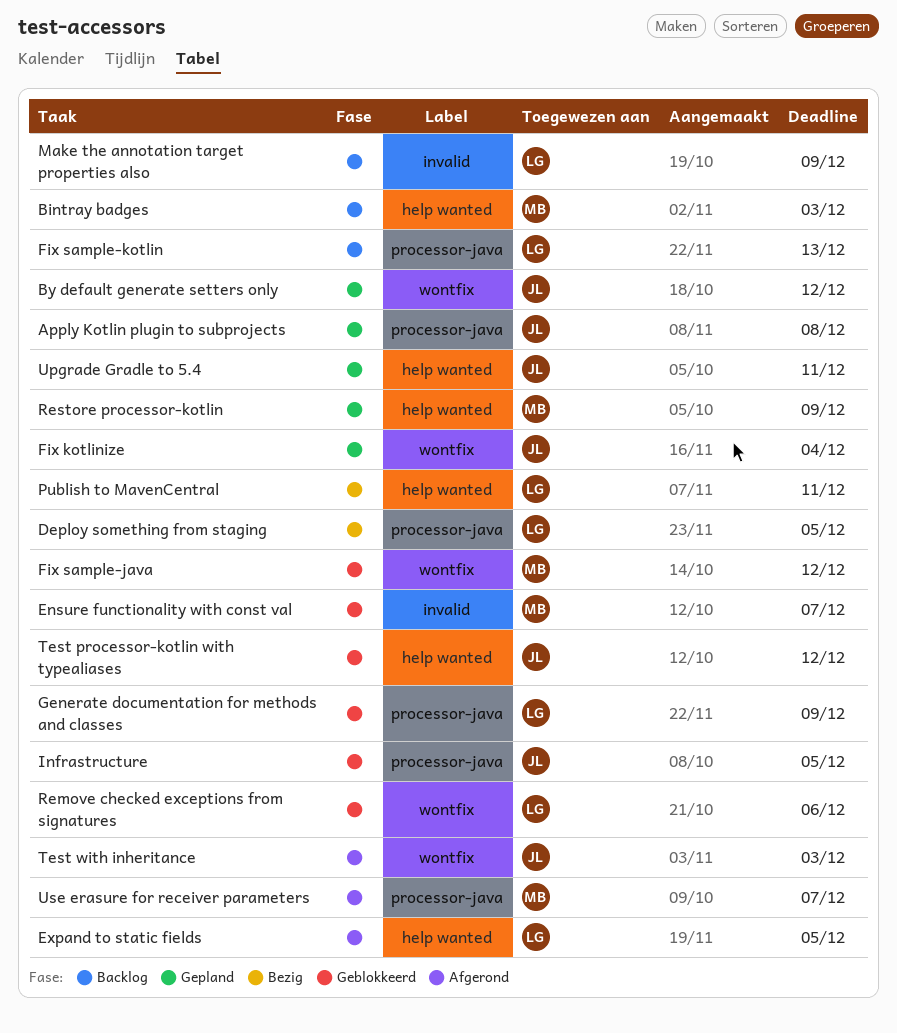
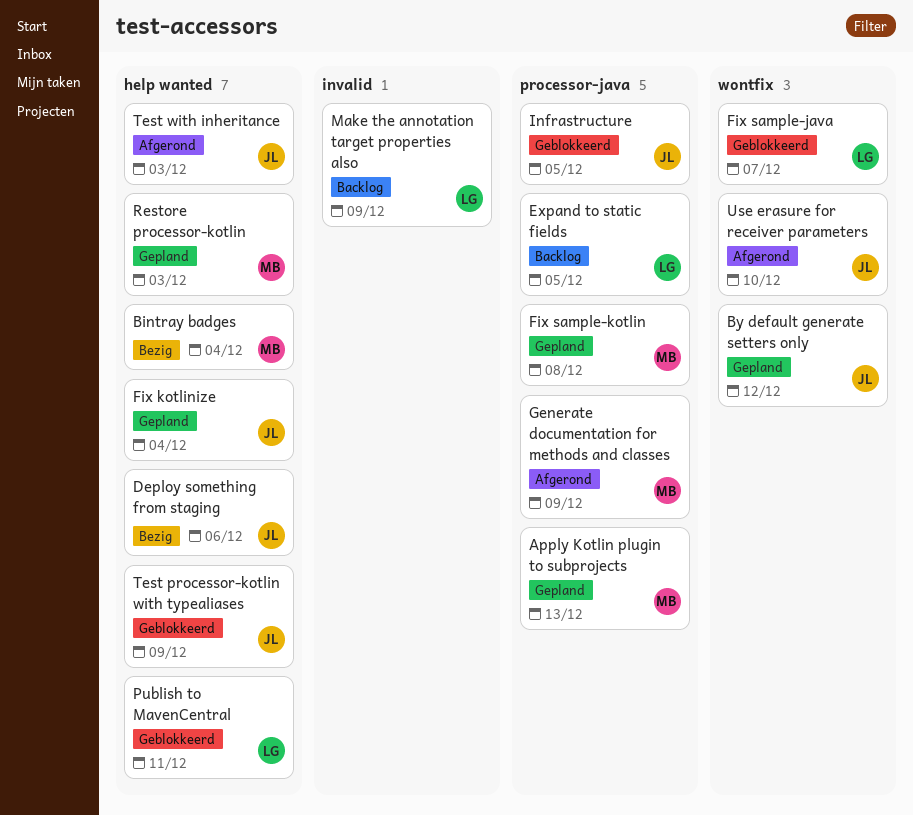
Apply Kotlin plugin to subprojects, owner: JL -> MB
Apply Kotlin plugin to subprojects, due: Dec 8 -> Dec 13
Bintray badges, status: Backlog -> Bezig
Bintray badges, due: Dec 3 -> Dec 4
Deploy something from staging, owner: LG -> JL
Deploy something from staging, label: processor-java -> help wanted
Deploy something from staging, due: Dec 5 -> Dec 6
Ensure functionality with const val: present -> none
Expand to static fields, status: Afgerond -> Backlog
Expand to static fields, label: help wanted -> processor-java
Fix kotlinize, label: wontfix -> help wanted
Fix sample-java, owner: MB -> LG
Fix sample-java, due: Dec 12 -> Dec 7
Fix sample-kotlin, status: Backlog -> Gepland
Fix sample-kotlin, owner: LG -> MB
Fix sample-kotlin, due: Dec 13 -> Dec 8
Generate documentation for methods and classes, status: Geblokkeerd -> Afgerond
Generate documentation for methods and classes, owner: LG -> MB
Publish to MavenCentral, status: Bezig -> Geblokkeerd
Remove checked exceptions from signatures: present -> none
Restore processor-kotlin, due: Dec 9 -> Dec 3
Test processor-kotlin with typealiases, due: Dec 12 -> Dec 9
Test with inheritance, label: wontfix -> help wanted
Upgrade Gradle to 5.4: present -> none
Use erasure for receiver parameters, owner: MB -> JL
Use erasure for receiver parameters, label: processor-java -> wontfix
Use erasure for receiver parameters, due: Dec 7 -> Dec 10

